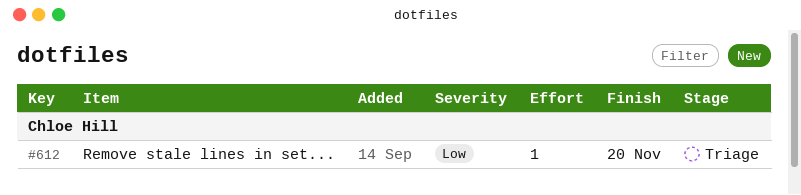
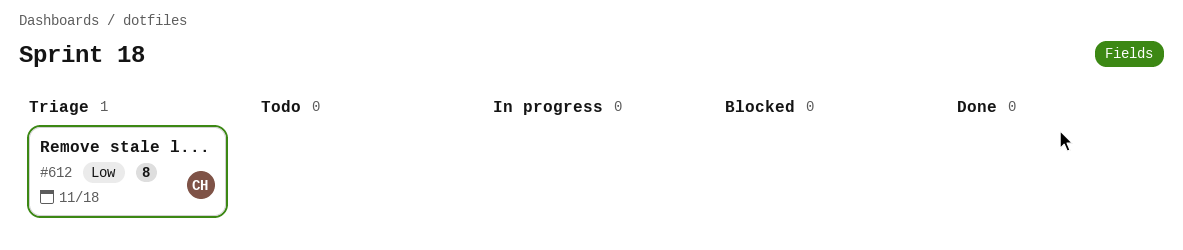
#612, estimate: 1 -> 8
#612, due: Nov 20 -> Nov 18

